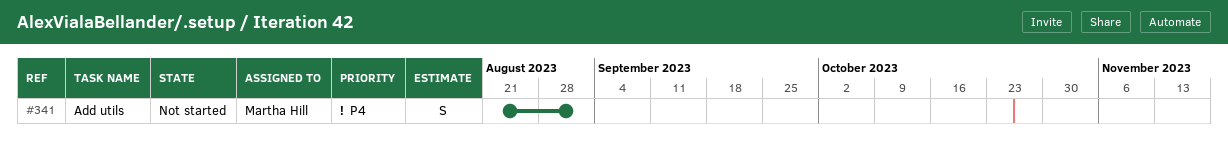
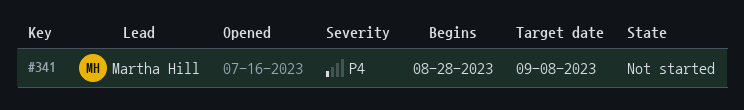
#341, start: Aug 21 -> Aug 28
#341, due: Sep 1 -> Sep 8

